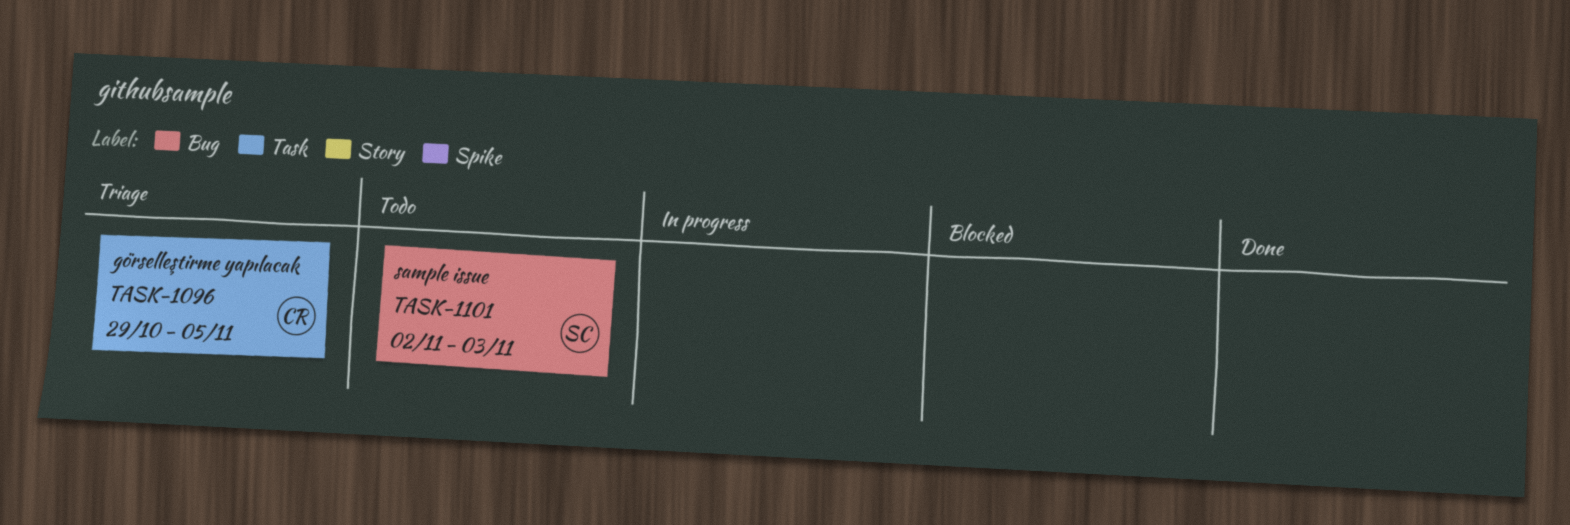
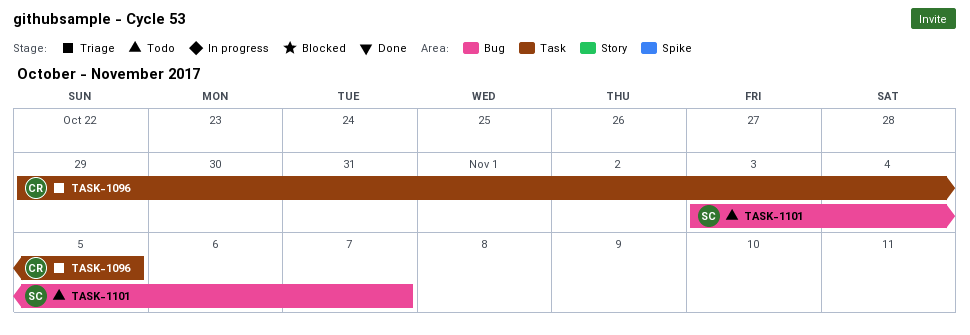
TASK-1101, start: Nov 2 -> Nov 3
TASK-1101, due: Nov 3 -> Nov 7

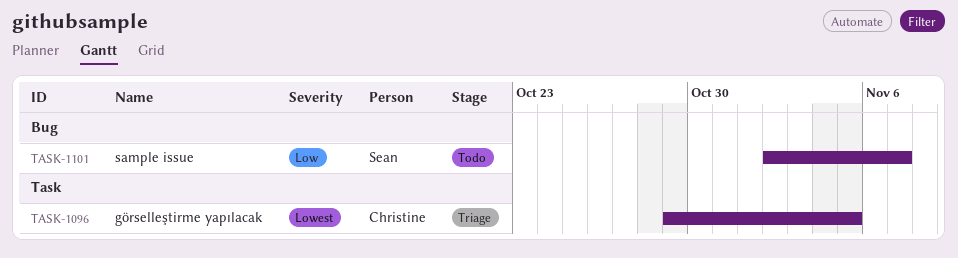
TASK-1101, start: Nov 3 -> Nov 2

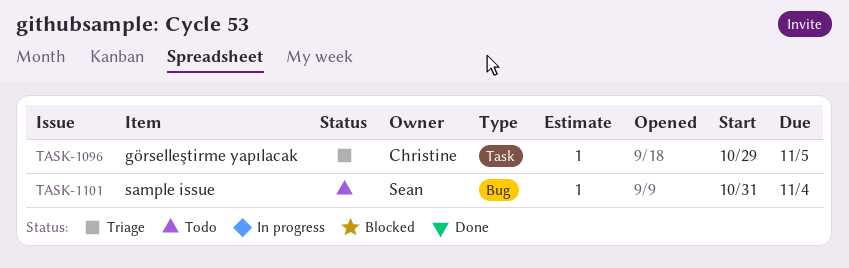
TASK-1101, start: Nov 2 -> Oct 31
TASK-1101, due: Nov 7 -> Nov 4

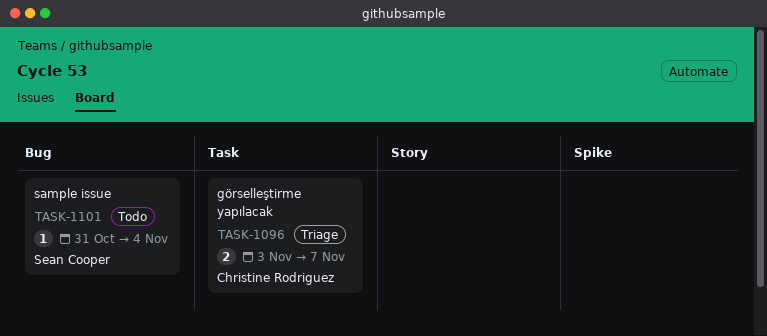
TASK-1096, estimate: 1 -> 2
TASK-1096, start: Oct 29 -> Nov 3
TASK-1096, due: Nov 5 -> Nov 7

